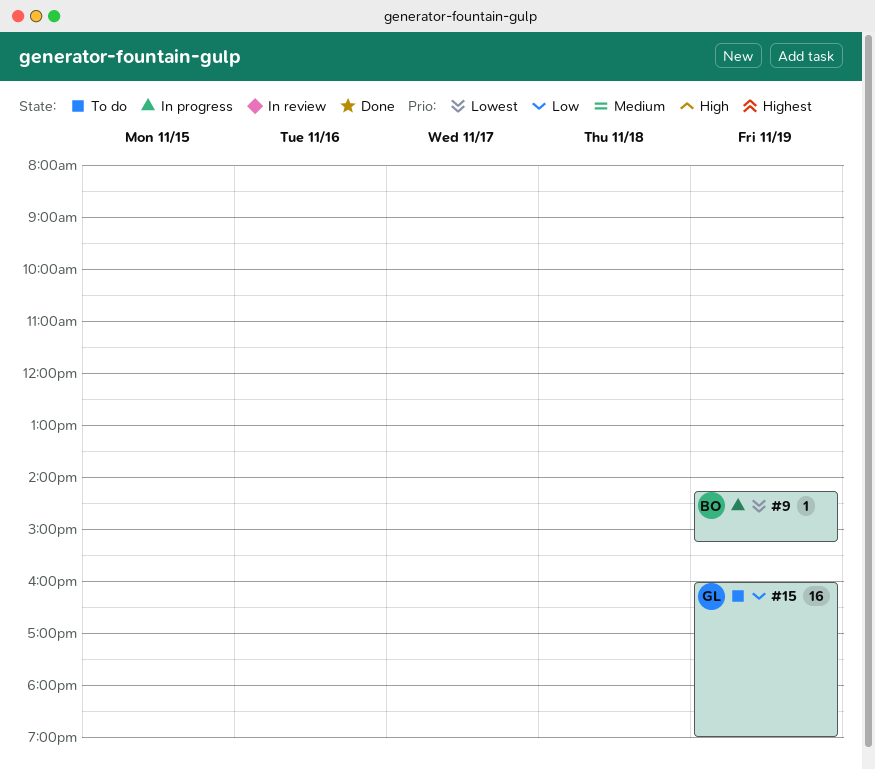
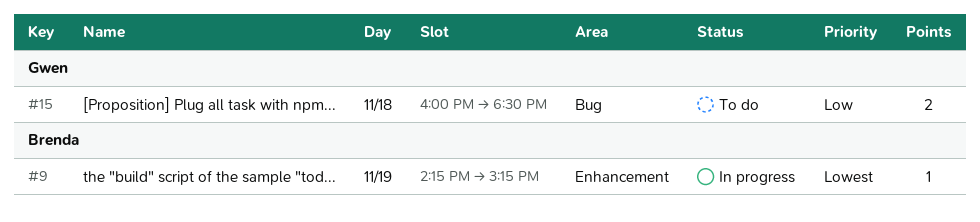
#15, estimate: 16 -> 2
#15, day: Nov 19 -> Nov 18
#15, ends: 19:00 -> 18:30

